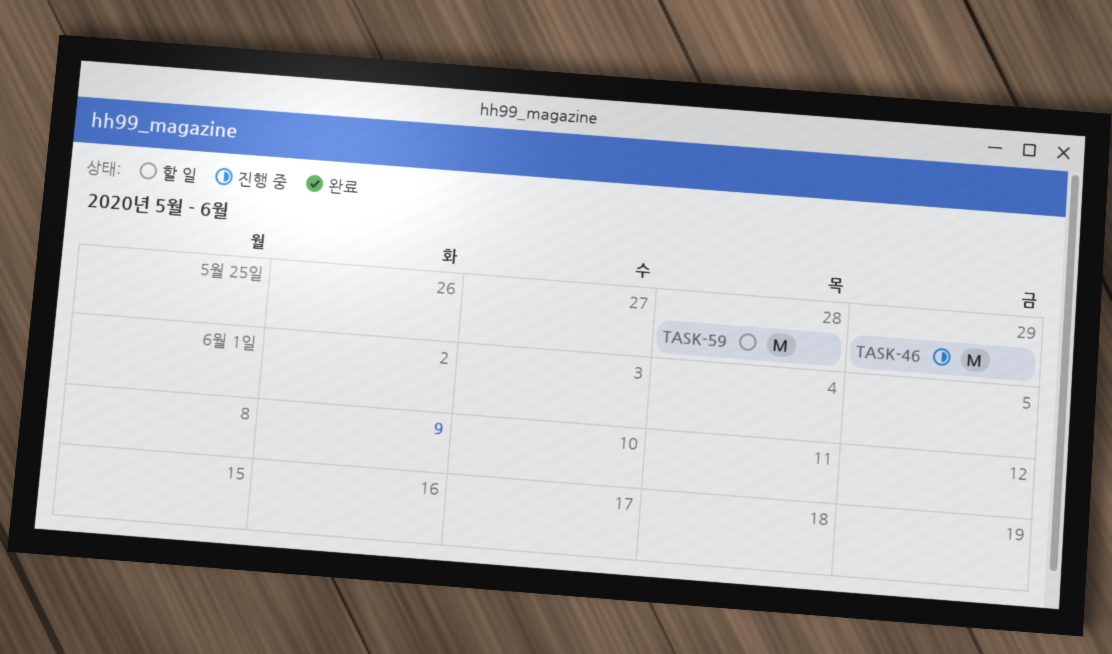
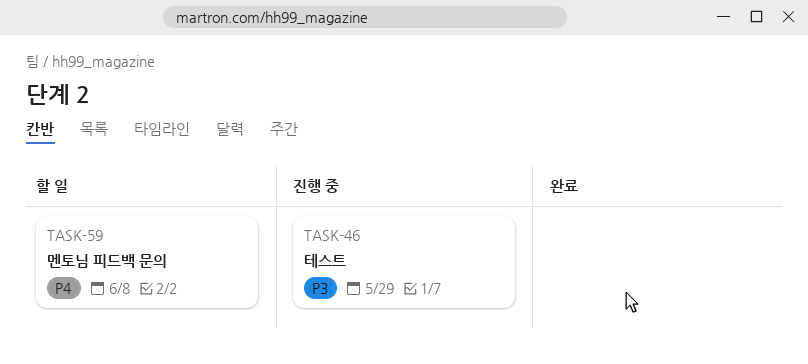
TASK-59, due: May 28 -> Jun 8

